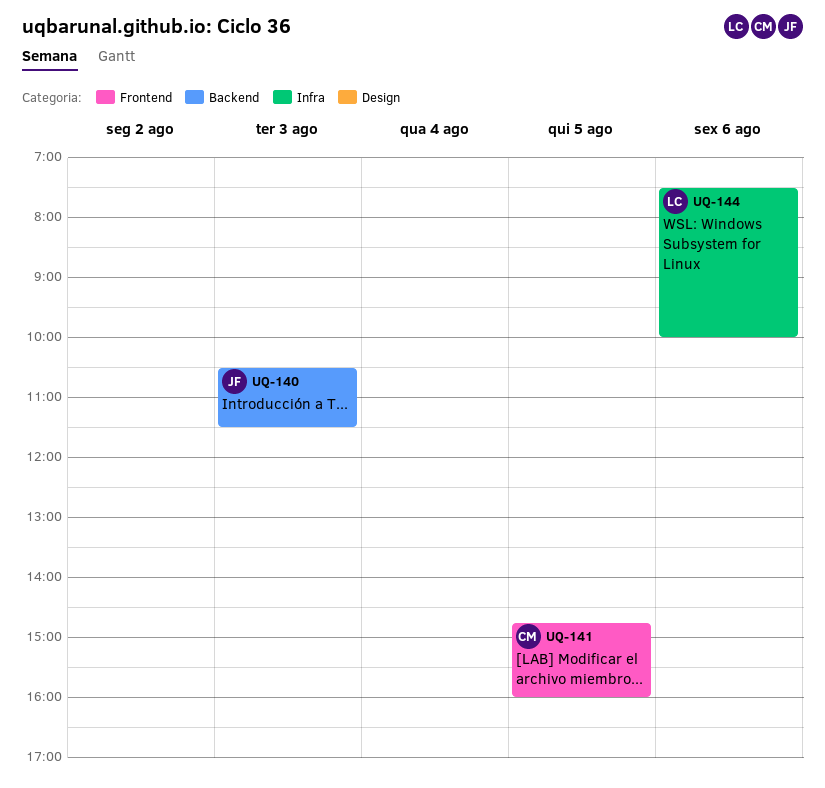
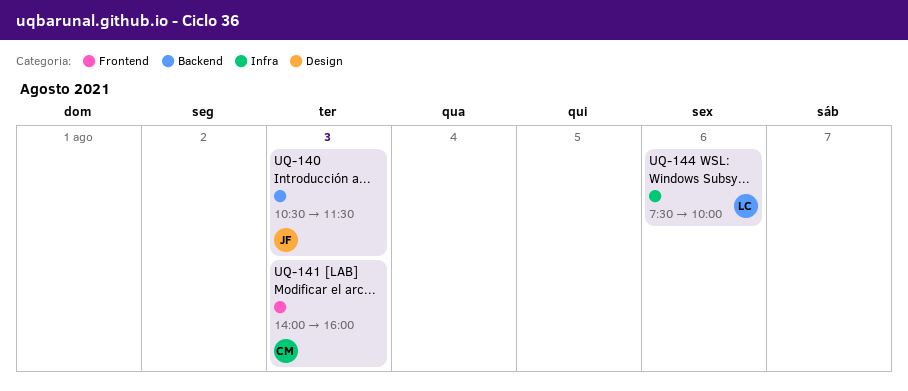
UQ-141, day: Aug 5 -> Aug 3
UQ-141, begins: 14:45 -> 14:00

